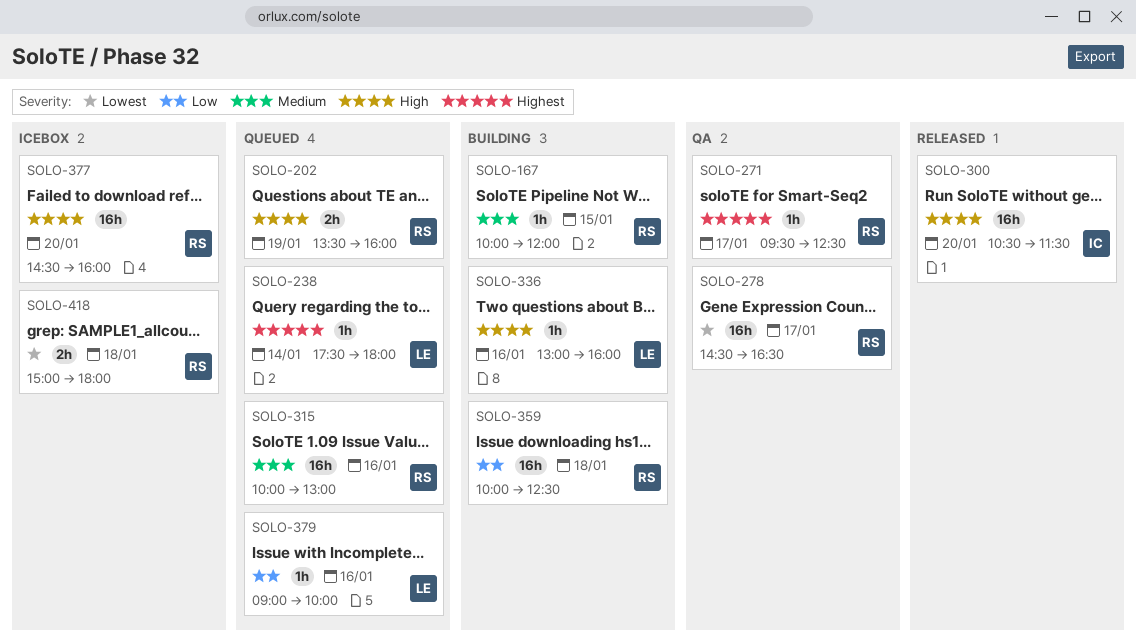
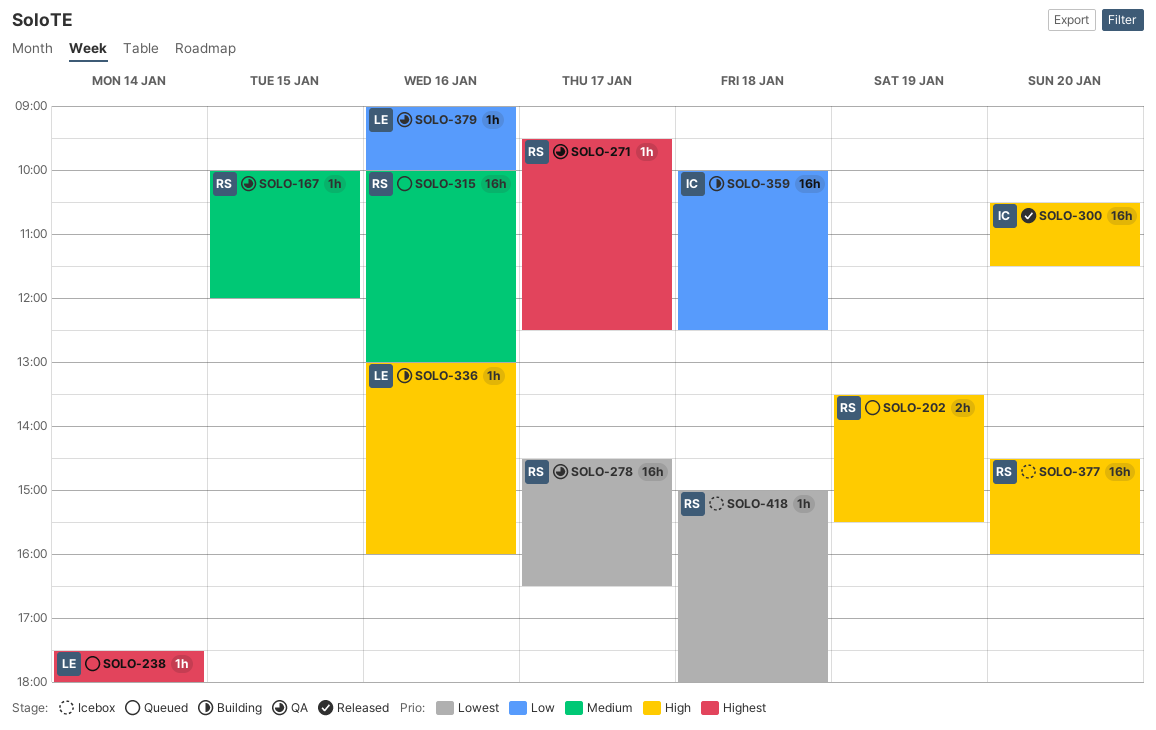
SOLO-167, status: Building -> QA
SOLO-202, ends: 16:00 -> 15:30
SOLO-359, owner: RS -> IC
SOLO-379, status: Queued -> QA
SOLO-418, estimate: 2h -> 1h

